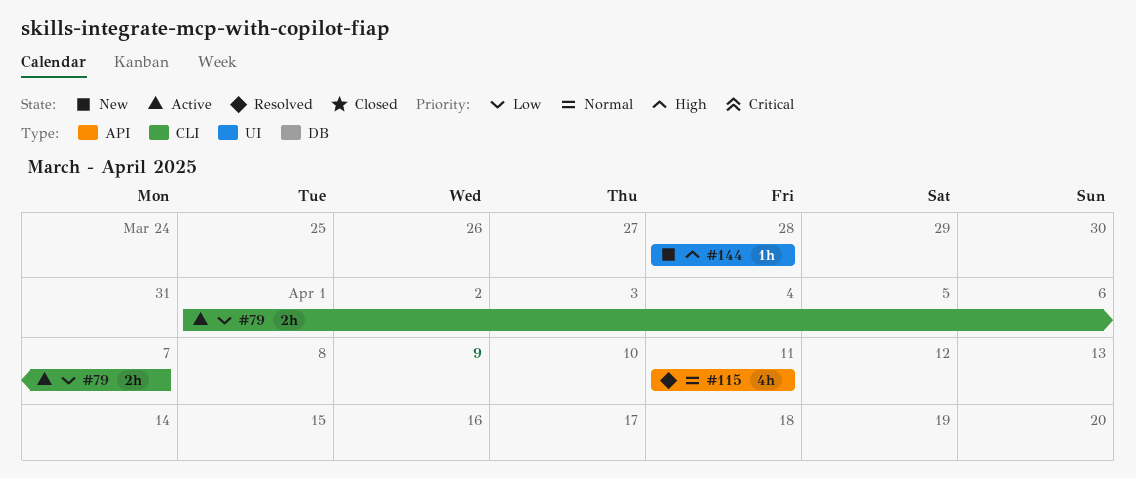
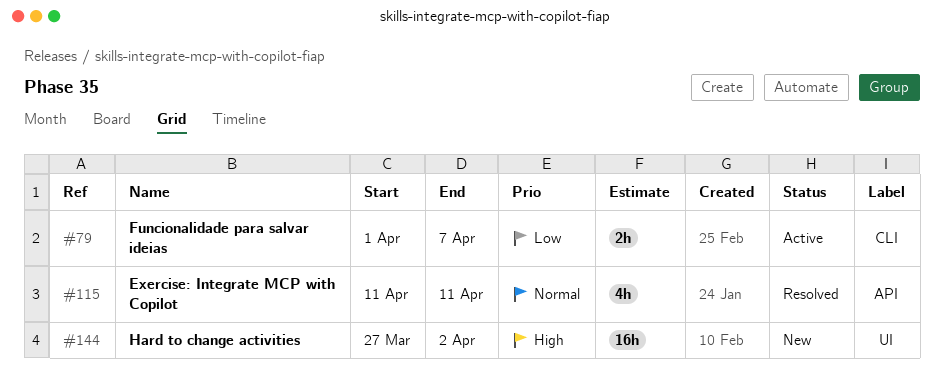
#144, estimate: 1h -> 16h
#144, start: Mar 28 -> Mar 27
#144, due: Mar 28 -> Apr 2

